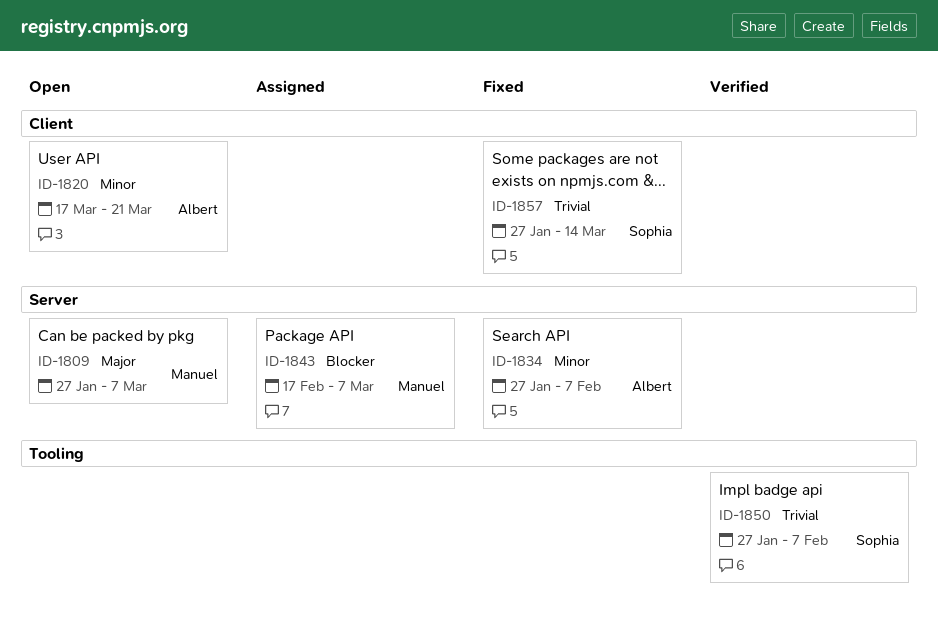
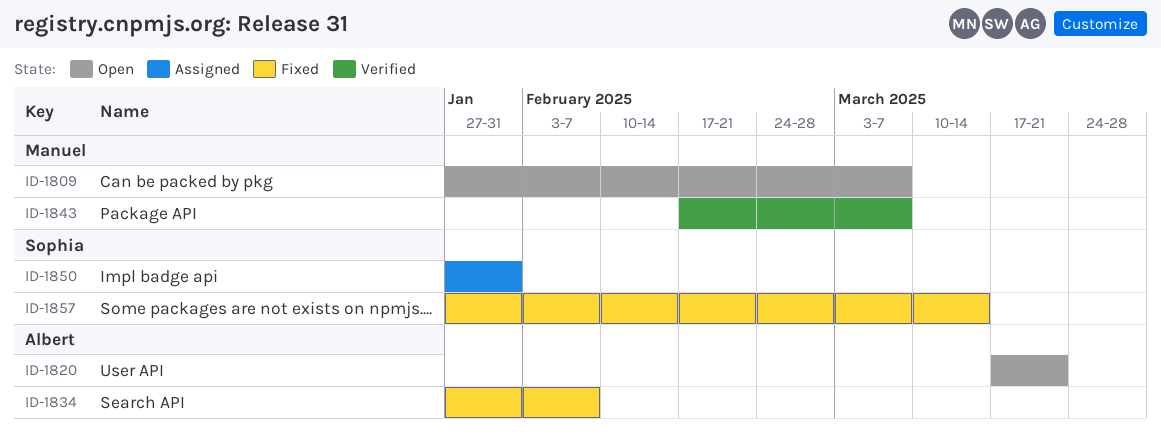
ID-1843, status: Assigned -> Verified
ID-1850, status: Verified -> Assigned
ID-1850, due: Feb 7 -> Jan 31

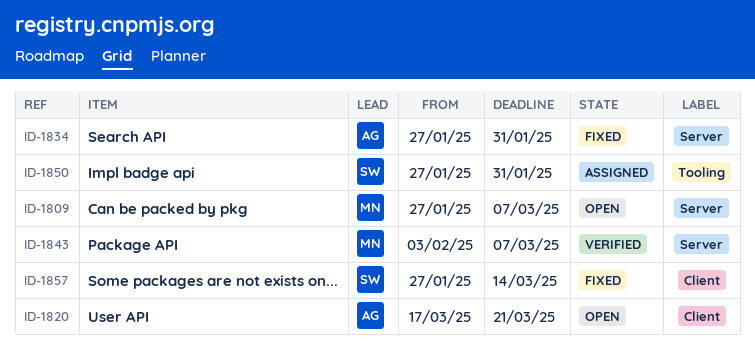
ID-1834, due: Feb 7 -> Jan 31
ID-1843, start: Feb 17 -> Feb 3

